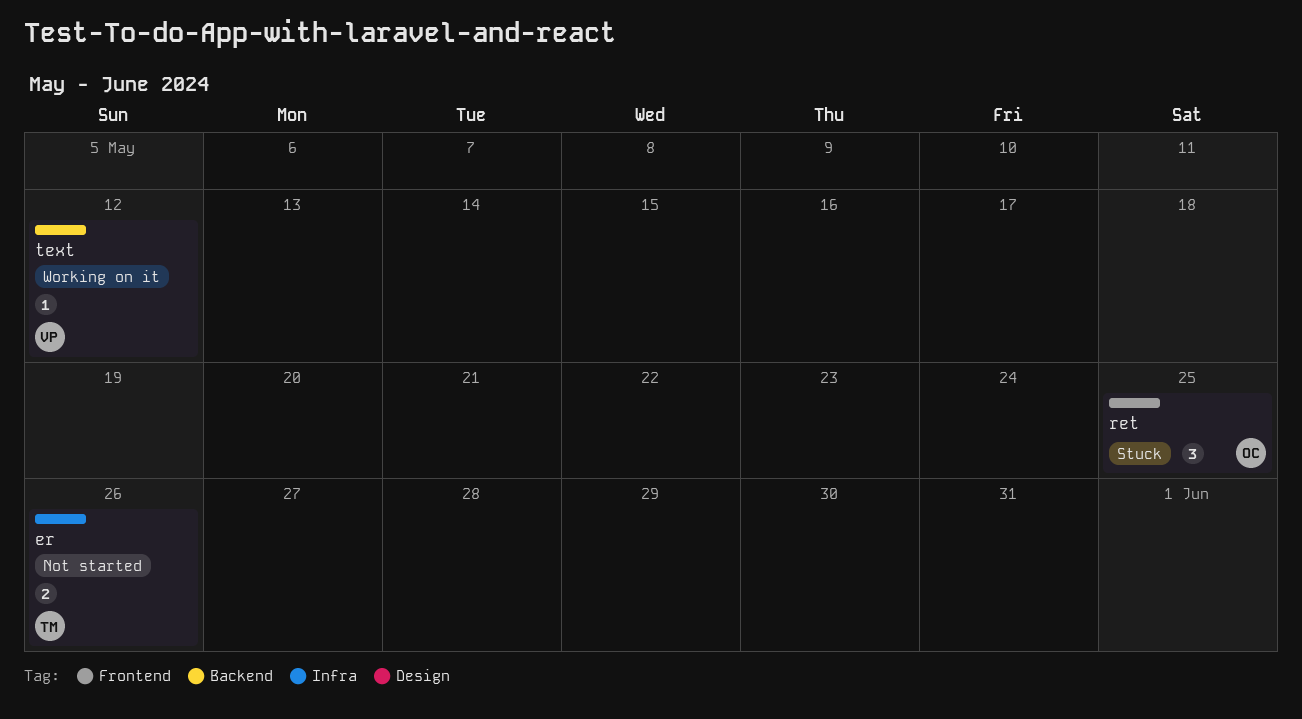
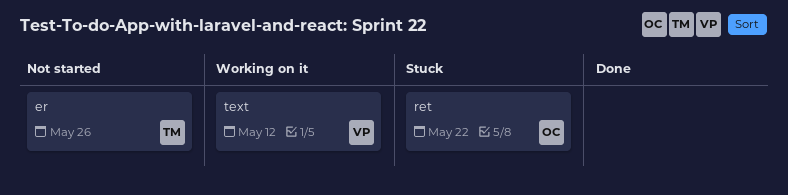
ret, due: May 25 -> May 22

